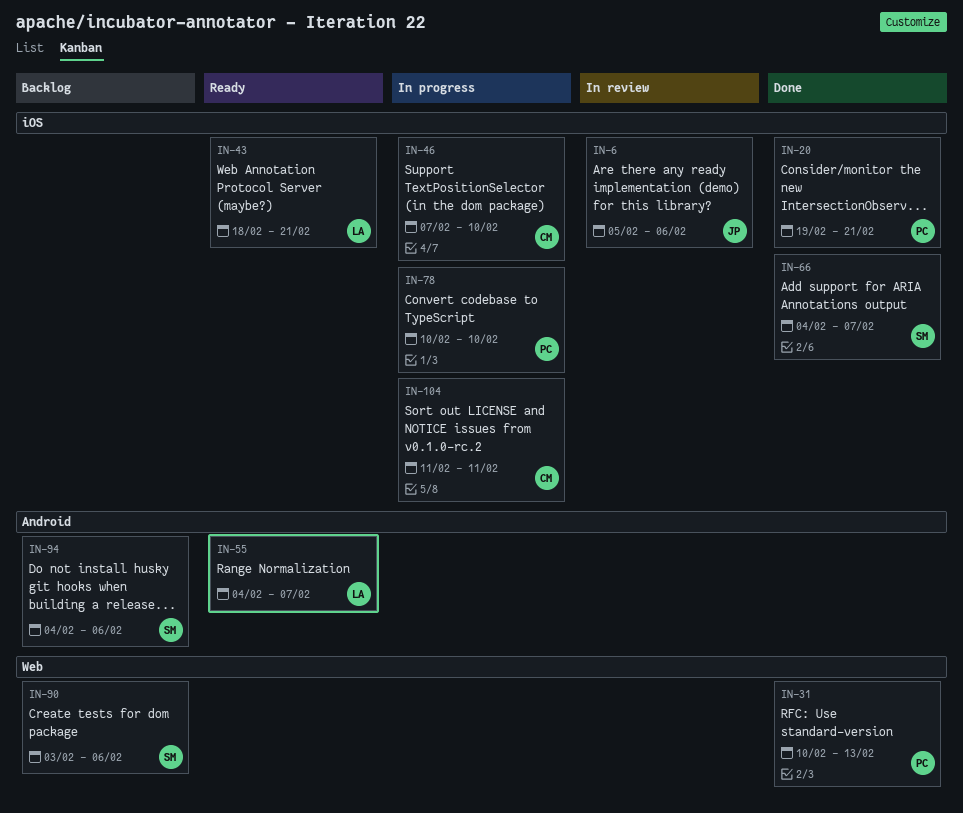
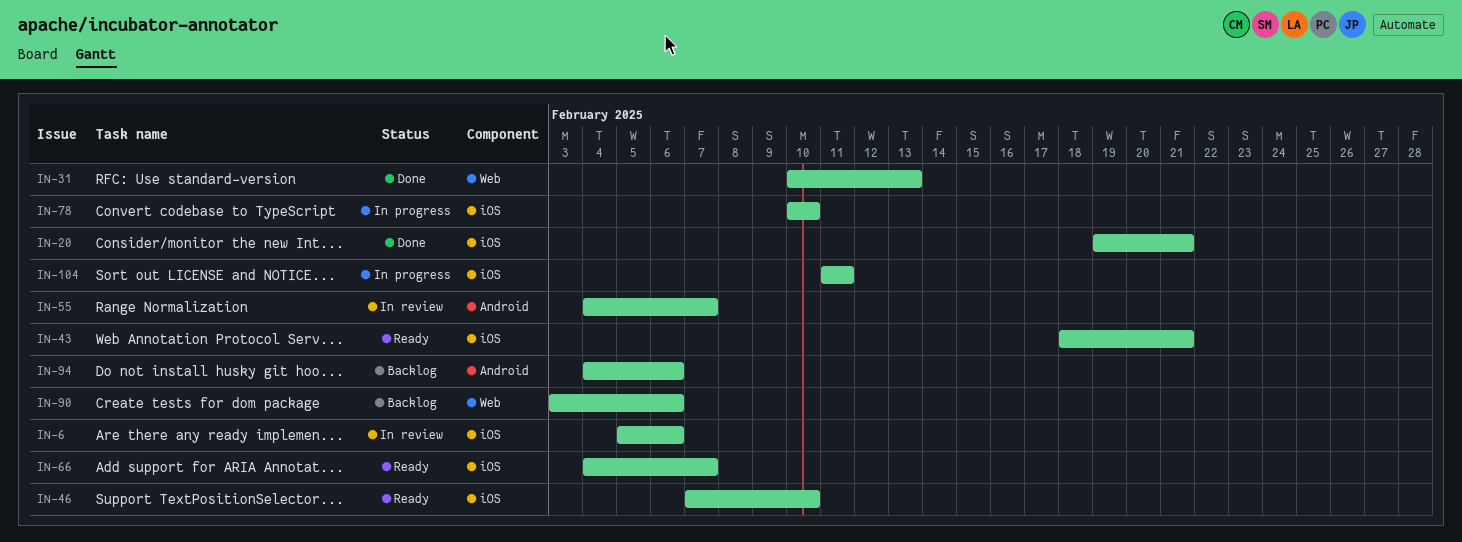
IN-46, status: In progress -> Ready
IN-55, status: Ready -> In review
IN-66, status: Done -> Ready

